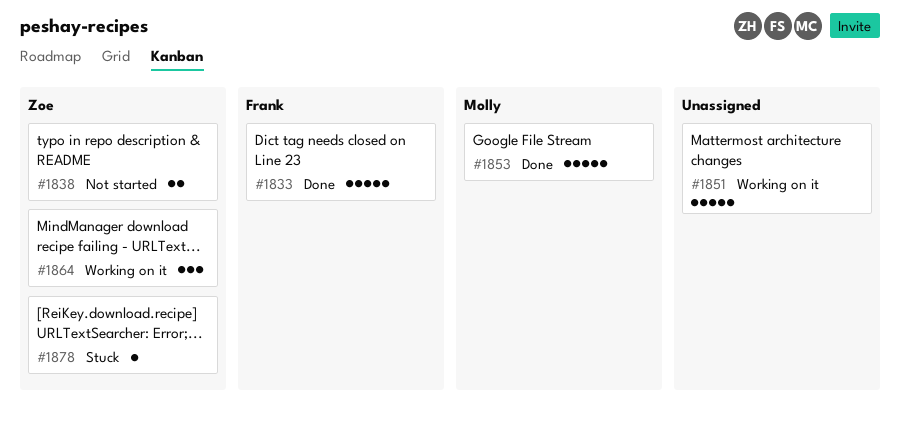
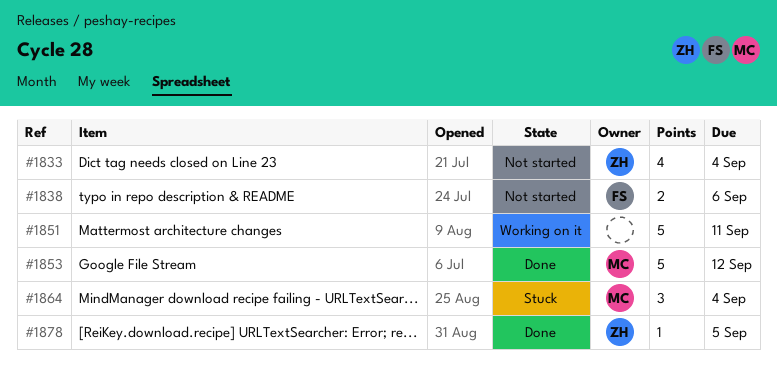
#1833, status: Done -> Not started
#1833, owner: Frank -> Zoe
#1833, estimate: 5 -> 4
#1838, owner: Zoe -> Frank
#1864, status: Working on it -> Stuck
#1864, owner: Zoe -> Molly
#1878, status: Stuck -> Done

